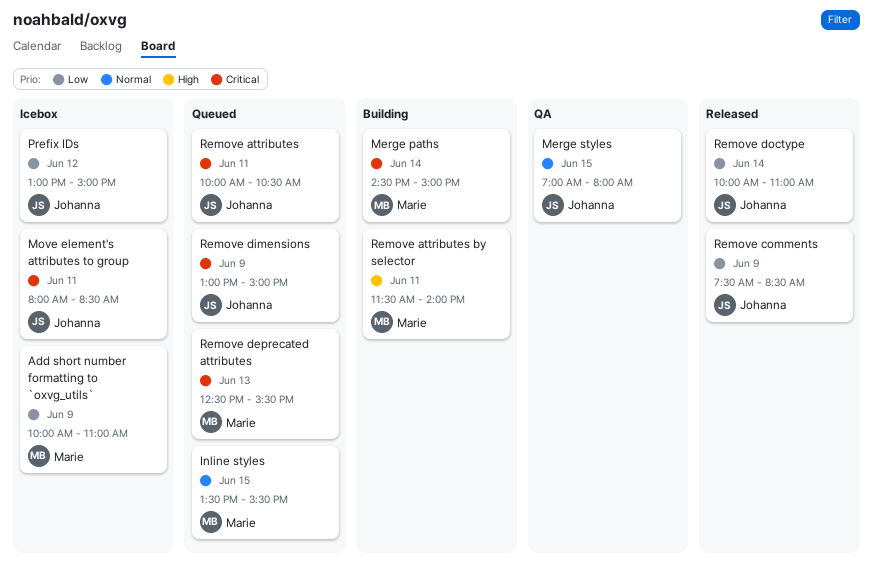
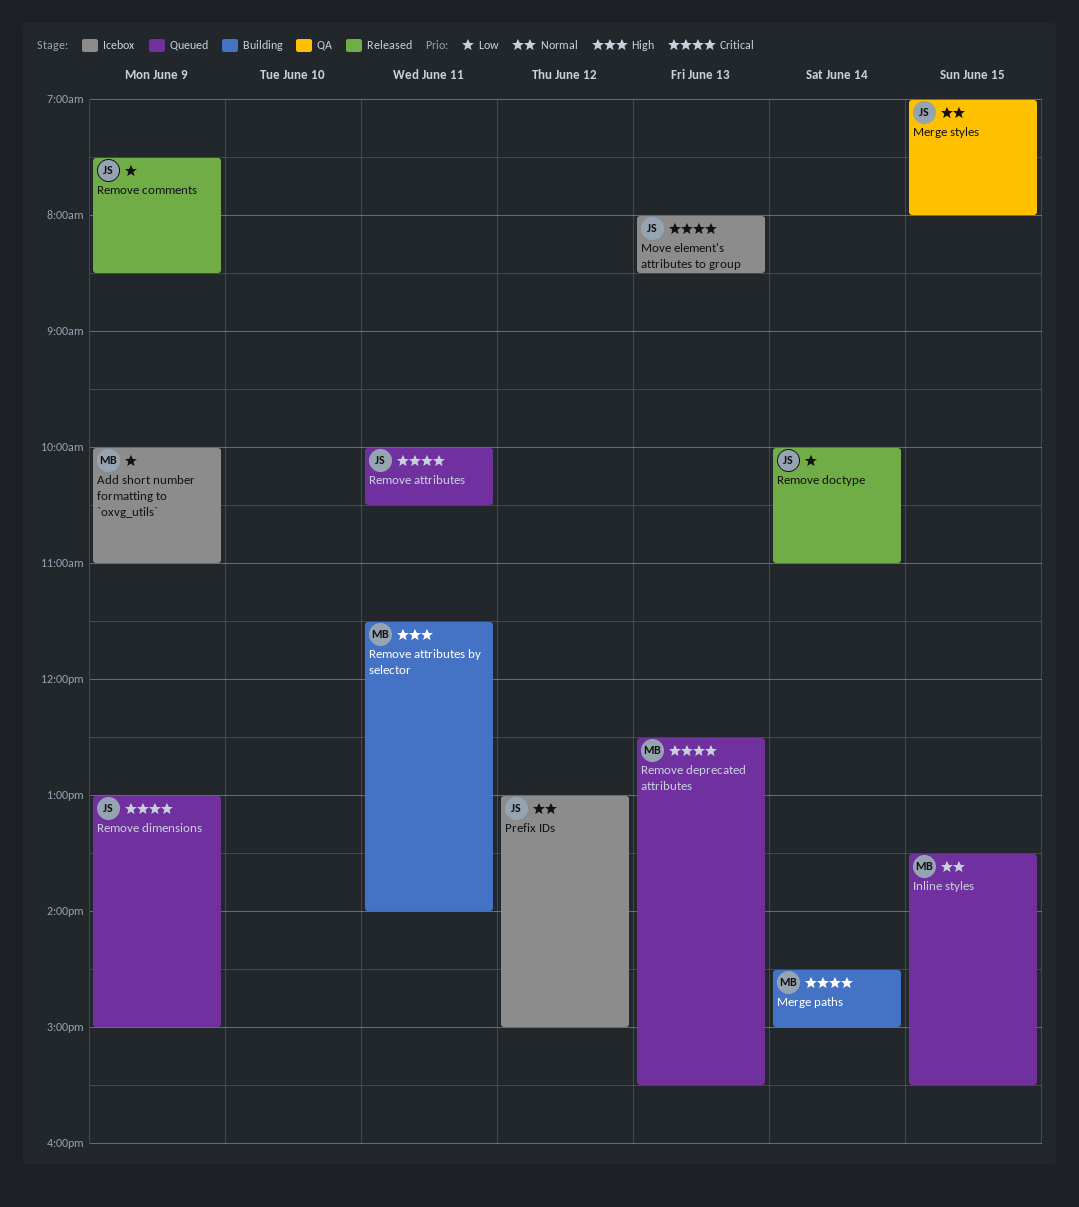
Move element's attributes to group, day: Jun 11 -> Jun 13
Prefix IDs, priority: Low -> Normal

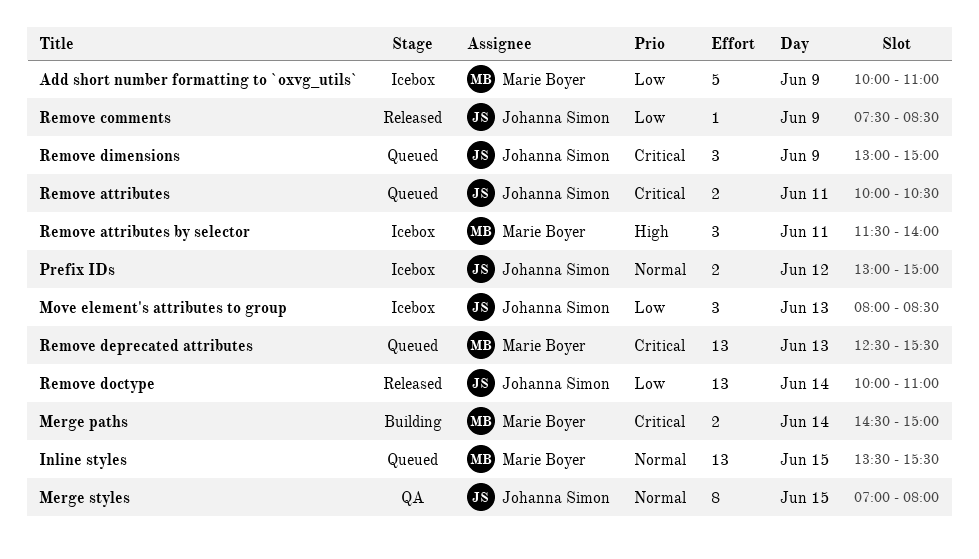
Move element's attributes to group, priority: Critical -> Low
Remove attributes by selector, status: Building -> Icebox

